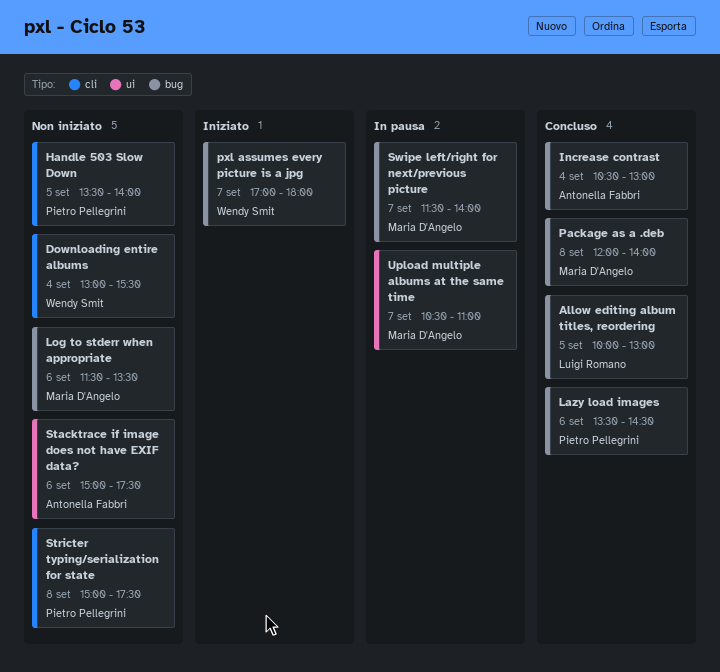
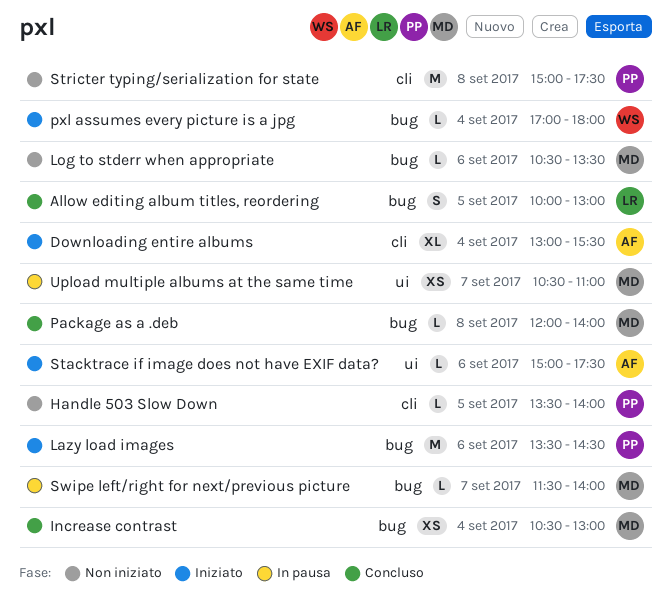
Downloading entire albums, status: Non iniziato -> Iniziato
Downloading entire albums, owner: Wendy Smit -> Antonella Fabbri
Increase contrast, owner: Antonella Fabbri -> Maria D'Angelo
Lazy load images, status: Concluso -> Iniziato
Log to stderr when appropriate, begins: 11:30 -> 10:30
pxl assumes every picture is a jpg, day: Sep 7 -> Sep 4
Stacktrace if image does not have EXIF data?, status: Non iniziato -> Iniziato

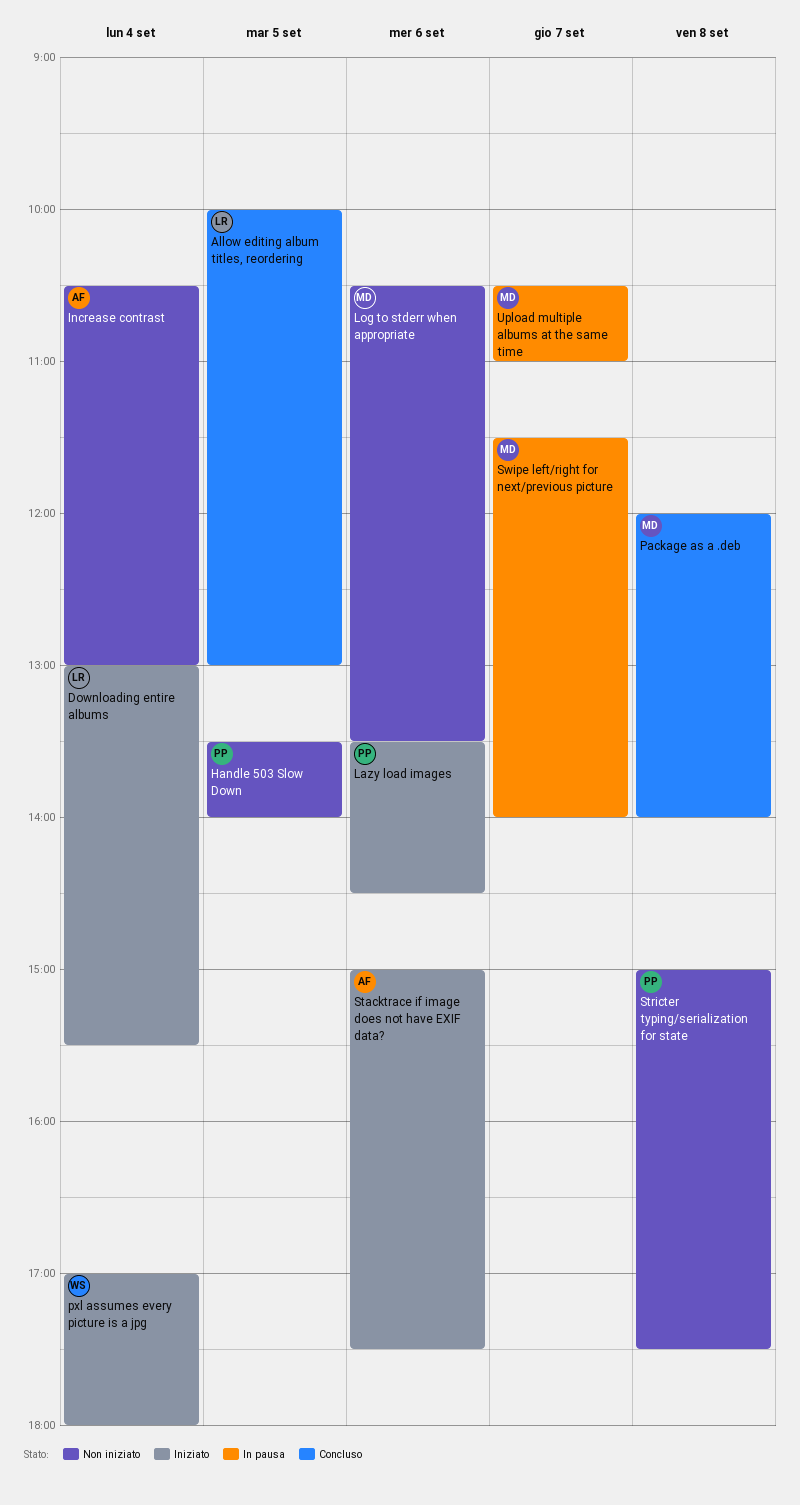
Downloading entire albums, owner: AF -> LR
Increase contrast, status: Concluso -> Non iniziato
Increase contrast, owner: MD -> AF

